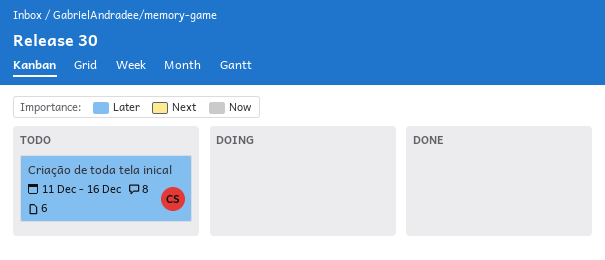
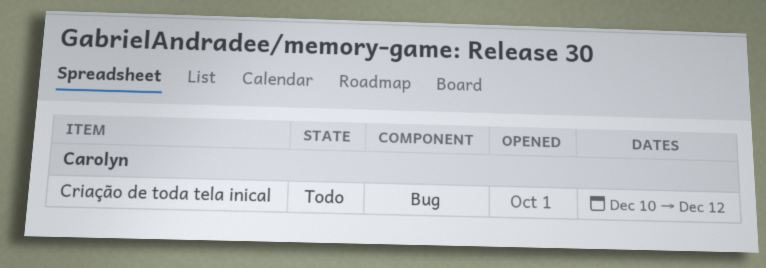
Criação de toda tela inical, start: Dec 11 -> Dec 10
Criação de toda tela inical, due: Dec 16 -> Dec 12

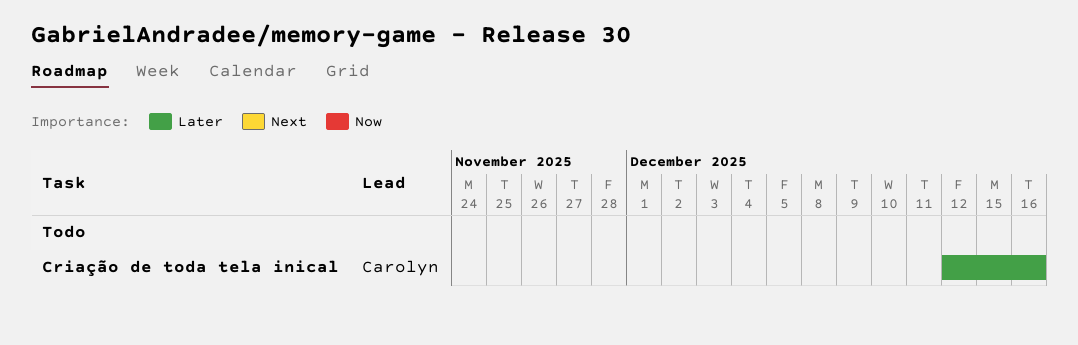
Criação de toda tela inical, start: Dec 10 -> Dec 12
Criação de toda tela inical, due: Dec 12 -> Dec 16

